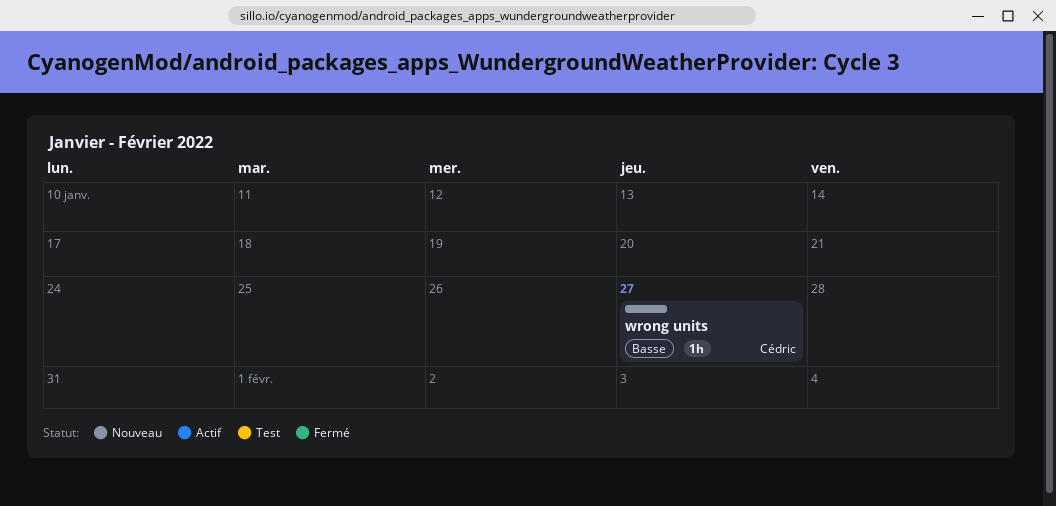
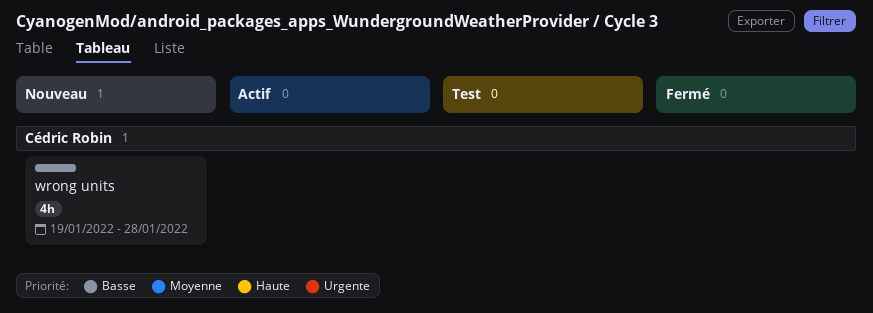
wrong units, estimate: 1h -> 4h
wrong units, due: Jan 27 -> Jan 28

